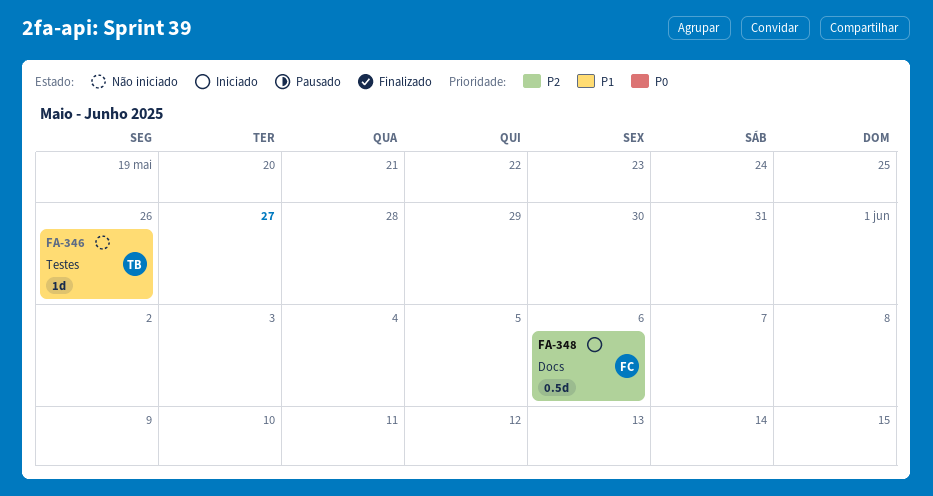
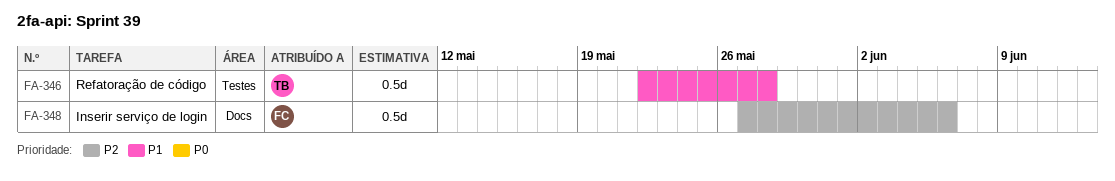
FA-346, estimate: 1d -> 0.5d
FA-346, due: May 26 -> May 28

